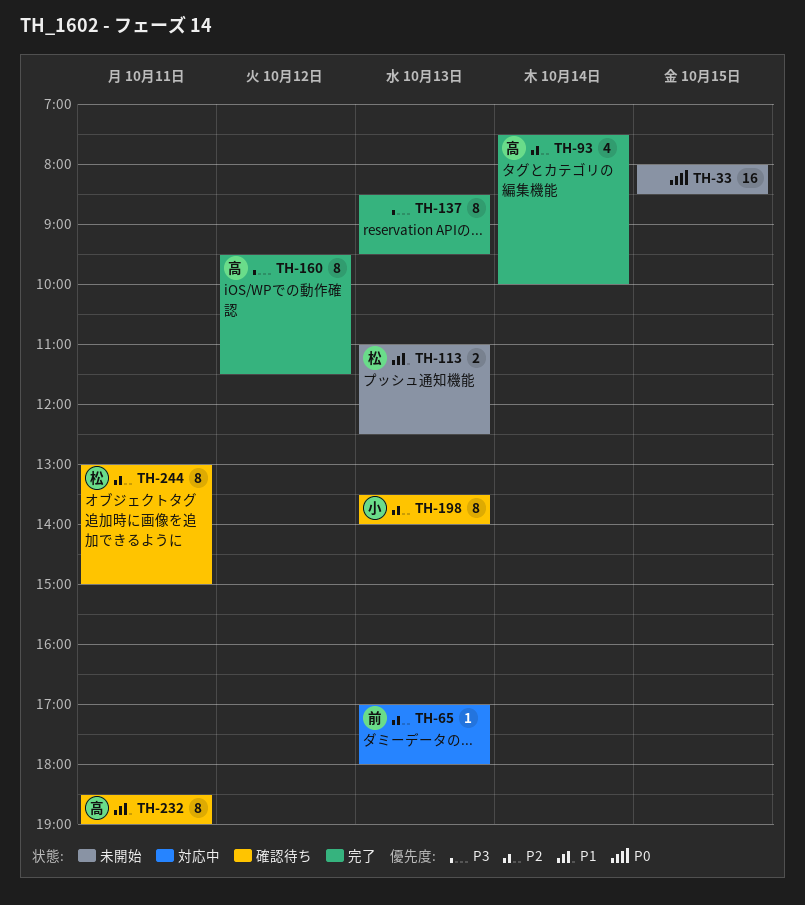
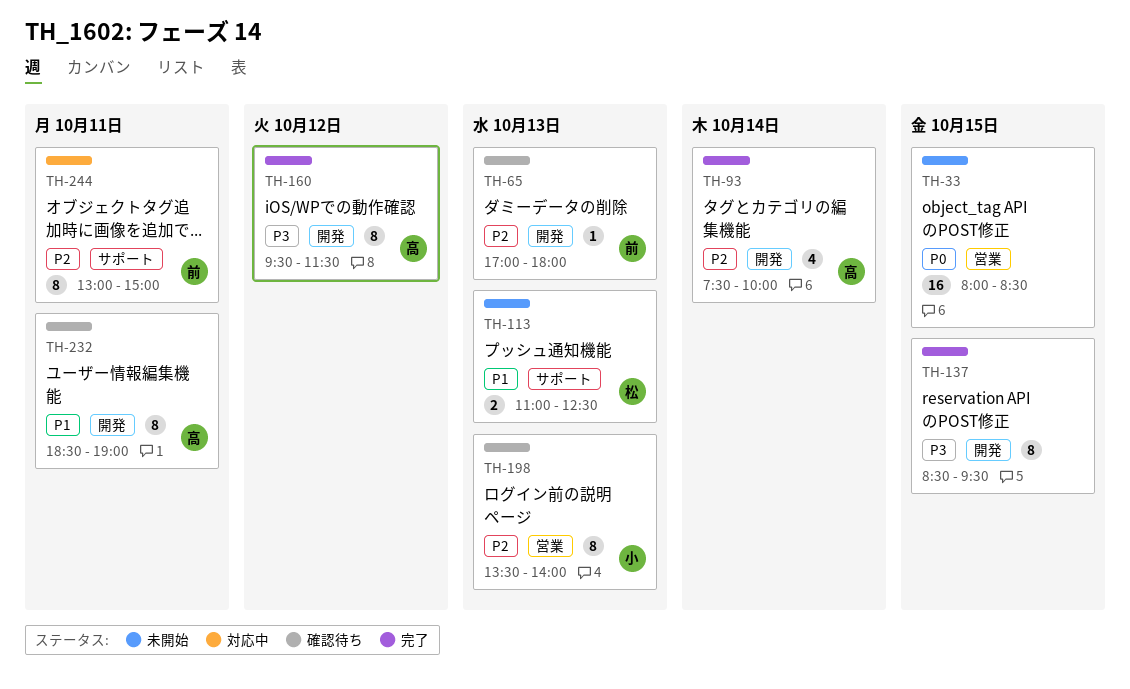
TH-65, status: 対応中 -> 確認待ち
TH-137, day: Oct 13 -> Oct 15
TH-244, status: 確認待ち -> 対応中
TH-244, owner: 松 -> 前

